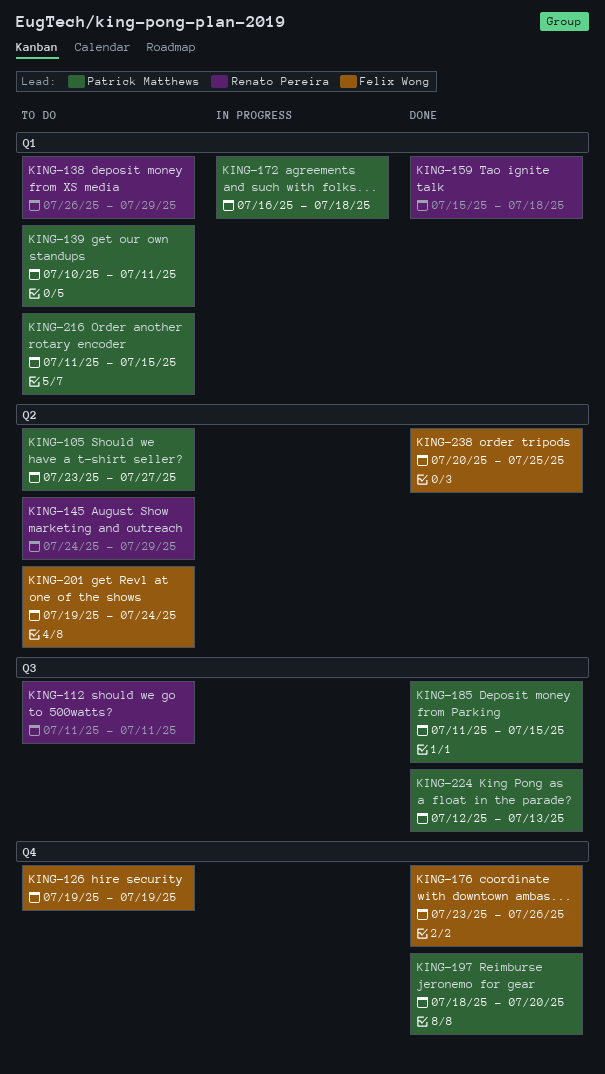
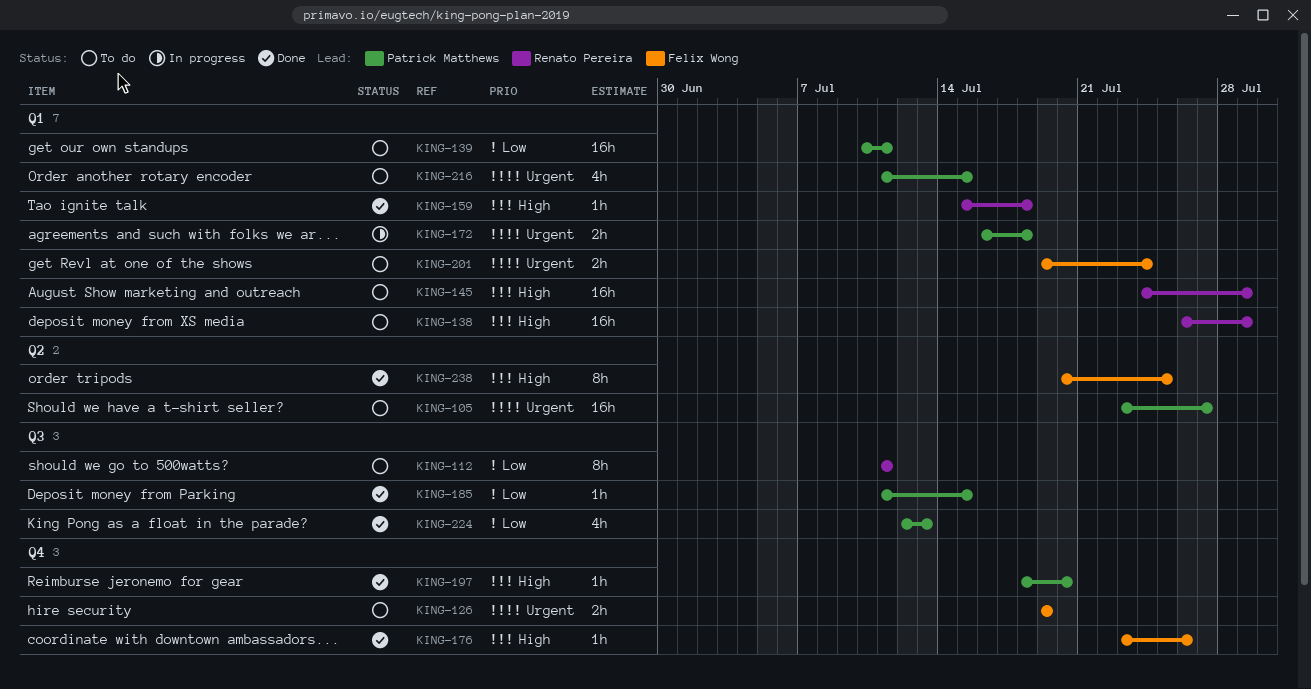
KING-145, label: Q2 -> Q1
KING-201, label: Q2 -> Q1

